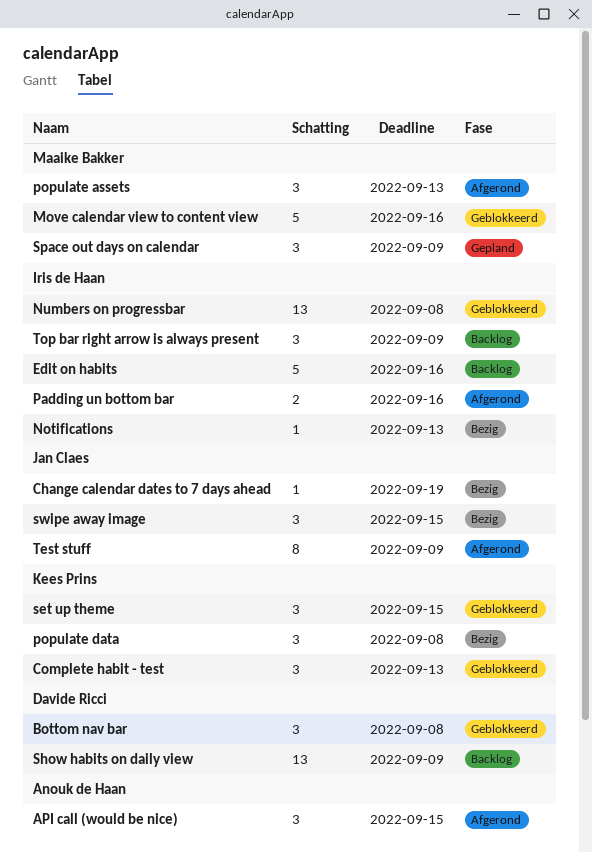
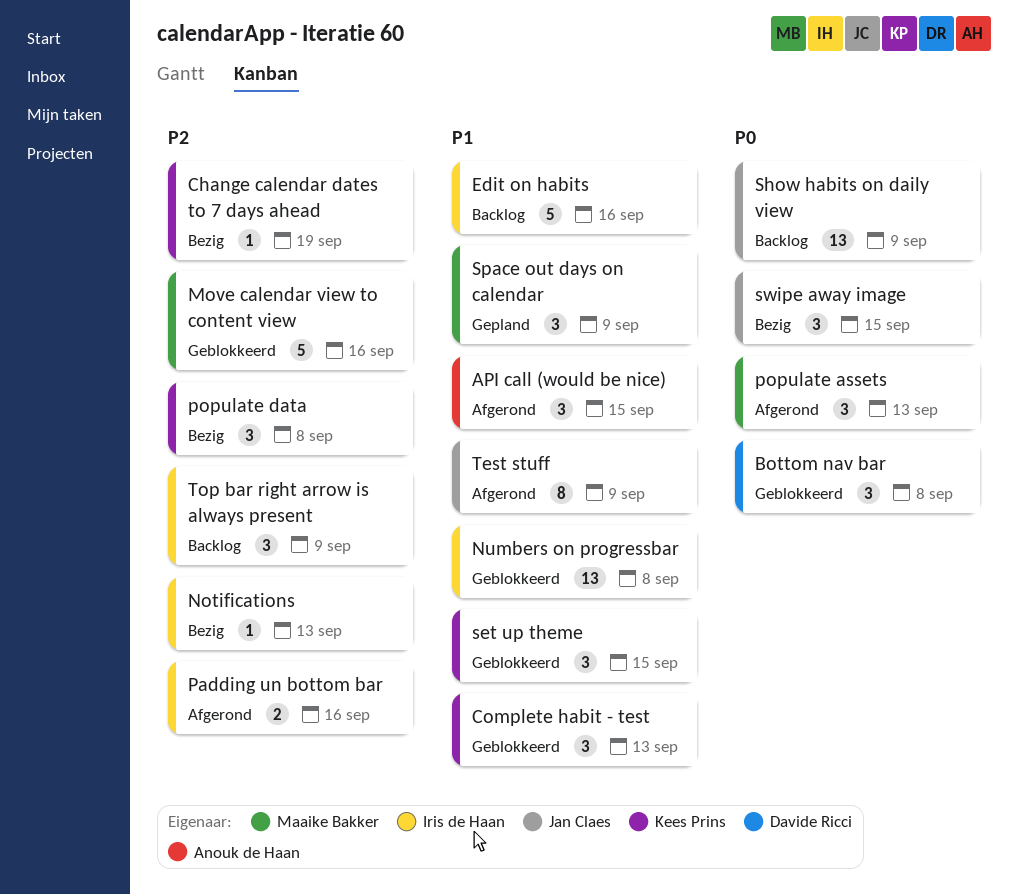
Change calendar dates to 7 days ahead, owner: Jan Claes -> Kees Prins
Show habits on daily view, owner: Davide Ricci -> Jan Claes

